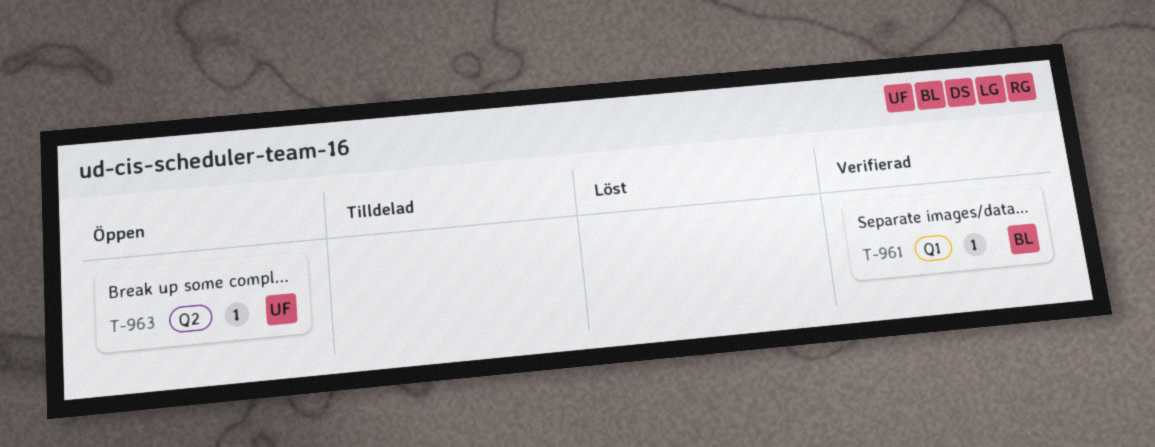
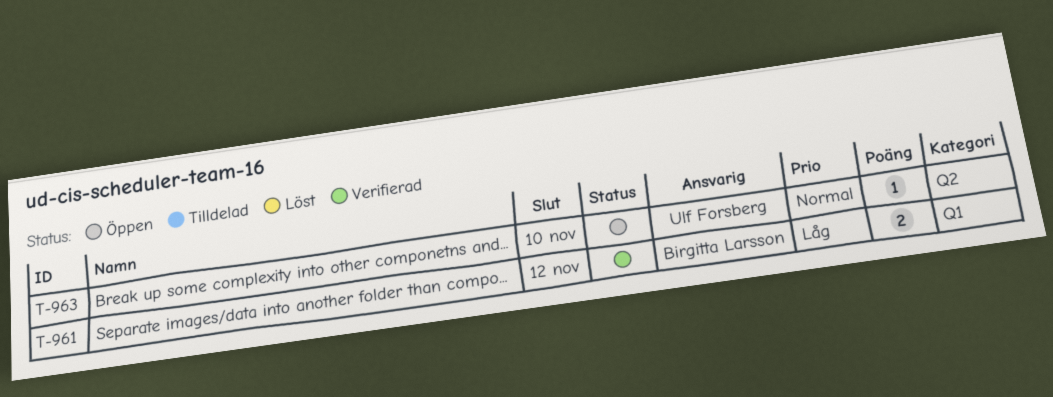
T-961, estimate: 1 -> 2

